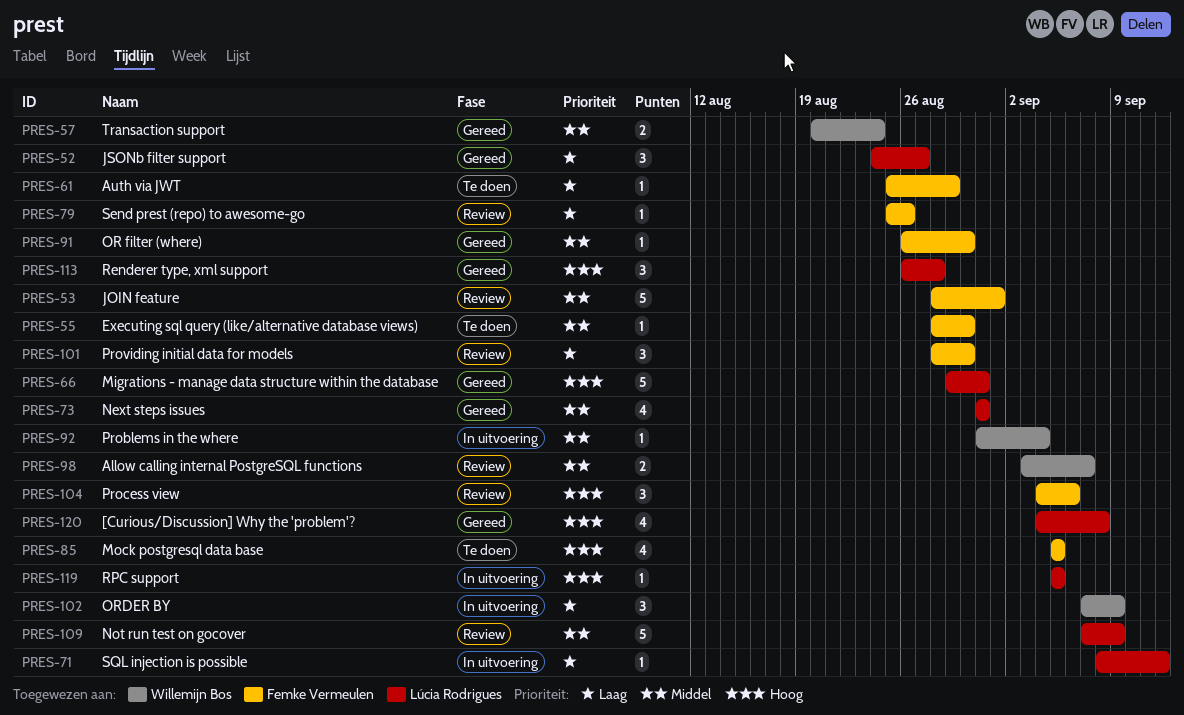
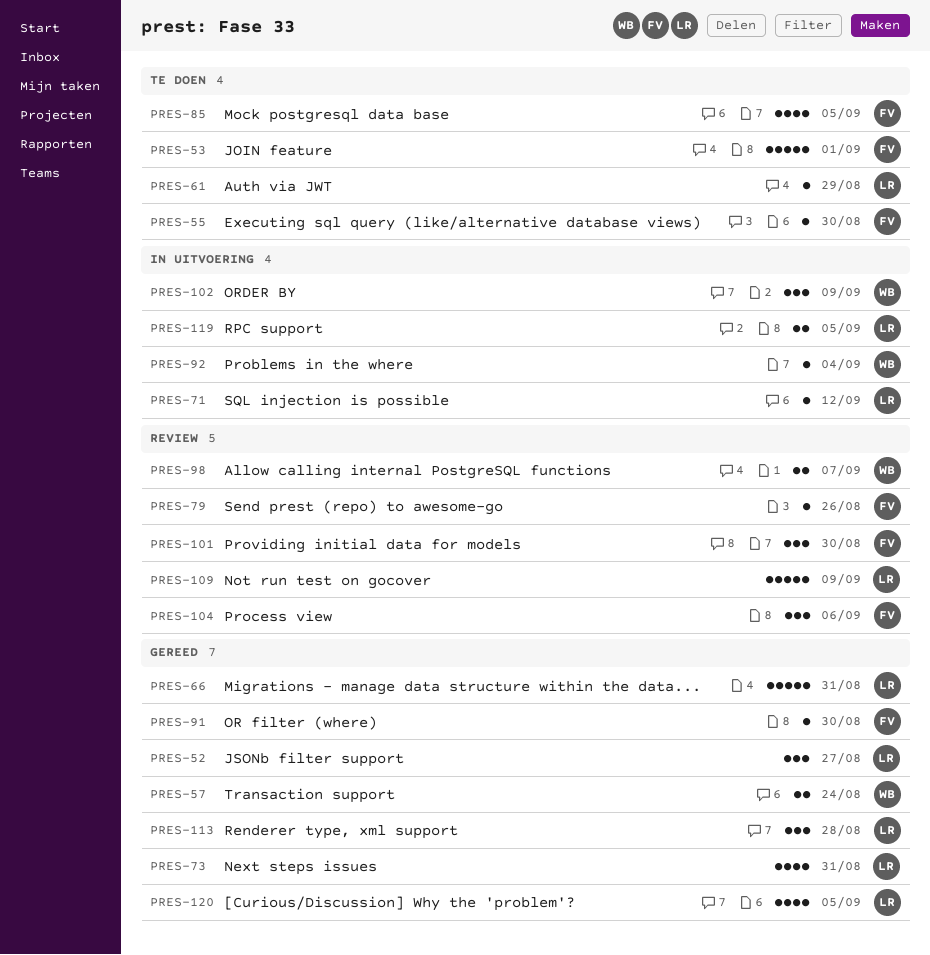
PRES-53, status: Review -> Te doen
PRES-61, owner: Femke Vermeulen -> Lúcia Rodrigues
PRES-119, estimate: 1 -> 2
PRES-120, due: Sep 8 -> Sep 5

